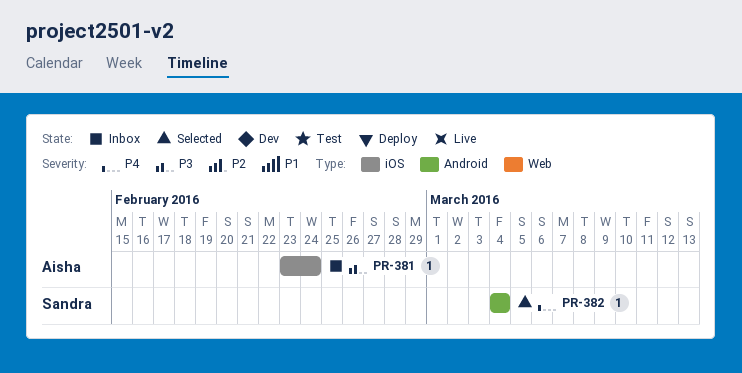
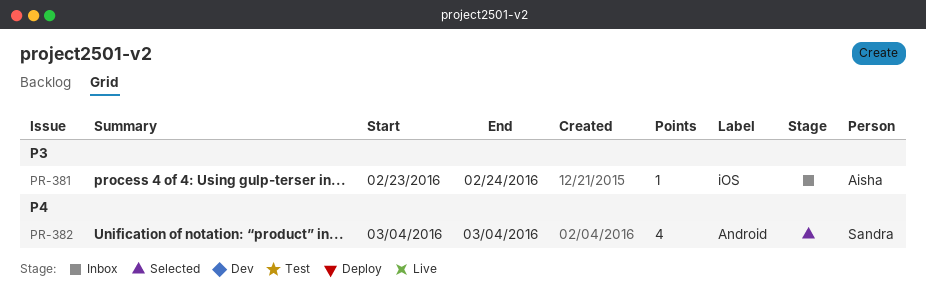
PR-382, estimate: 1 -> 4

